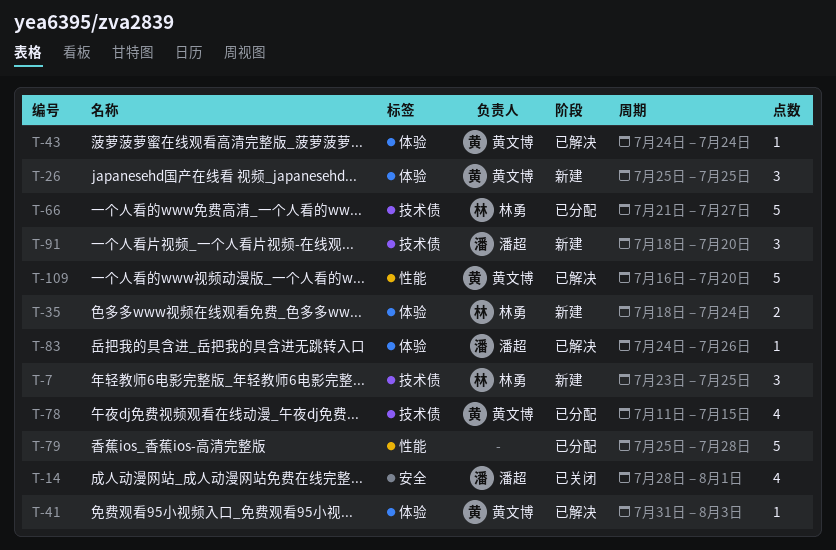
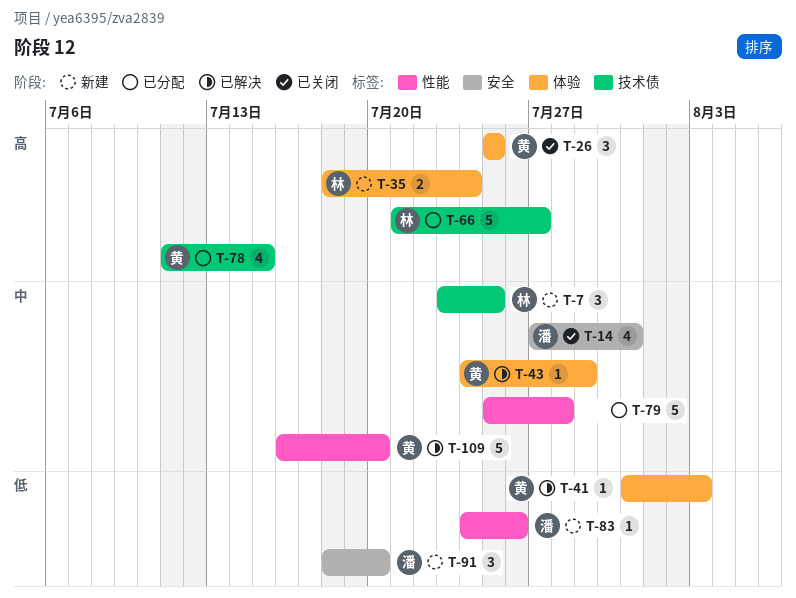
T-14, start: Jul 28 -> Jul 27
T-14, due: Aug 1 -> Jul 31
T-26, status: 新建 -> 已关闭
T-43, due: Jul 24 -> Jul 29
T-83, status: 已解决 -> 新建
T-83, label: 体验 -> 性能
T-91, label: 技术债 -> 安全

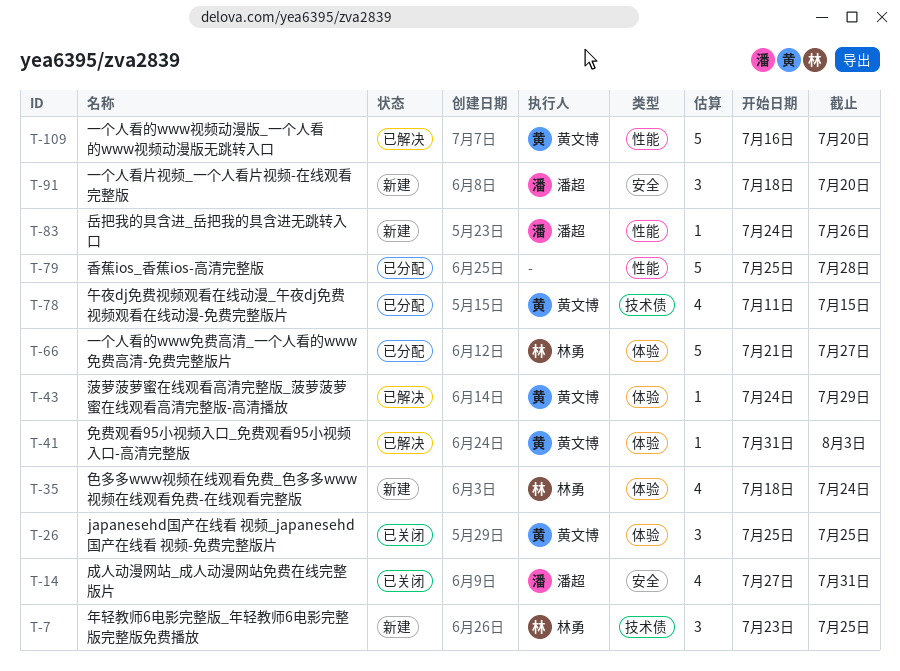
T-35, estimate: 2 -> 4
T-66, label: 技术债 -> 体验

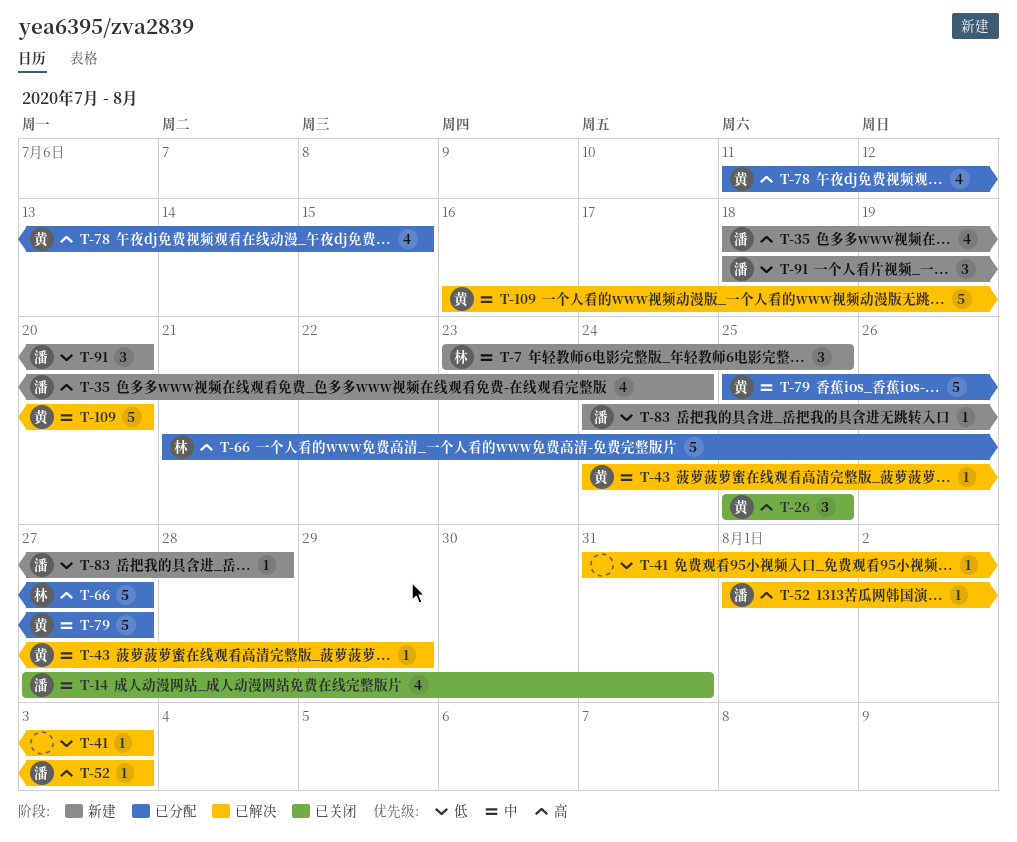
T-35, owner: 林勇 -> 潘超
T-41, owner: 黄文博 -> none
T-52: none -> present
T-79, owner: none -> 黄文博
T-79, due: Jul 28 -> Jul 27
T-83, due: Jul 26 -> Jul 28

